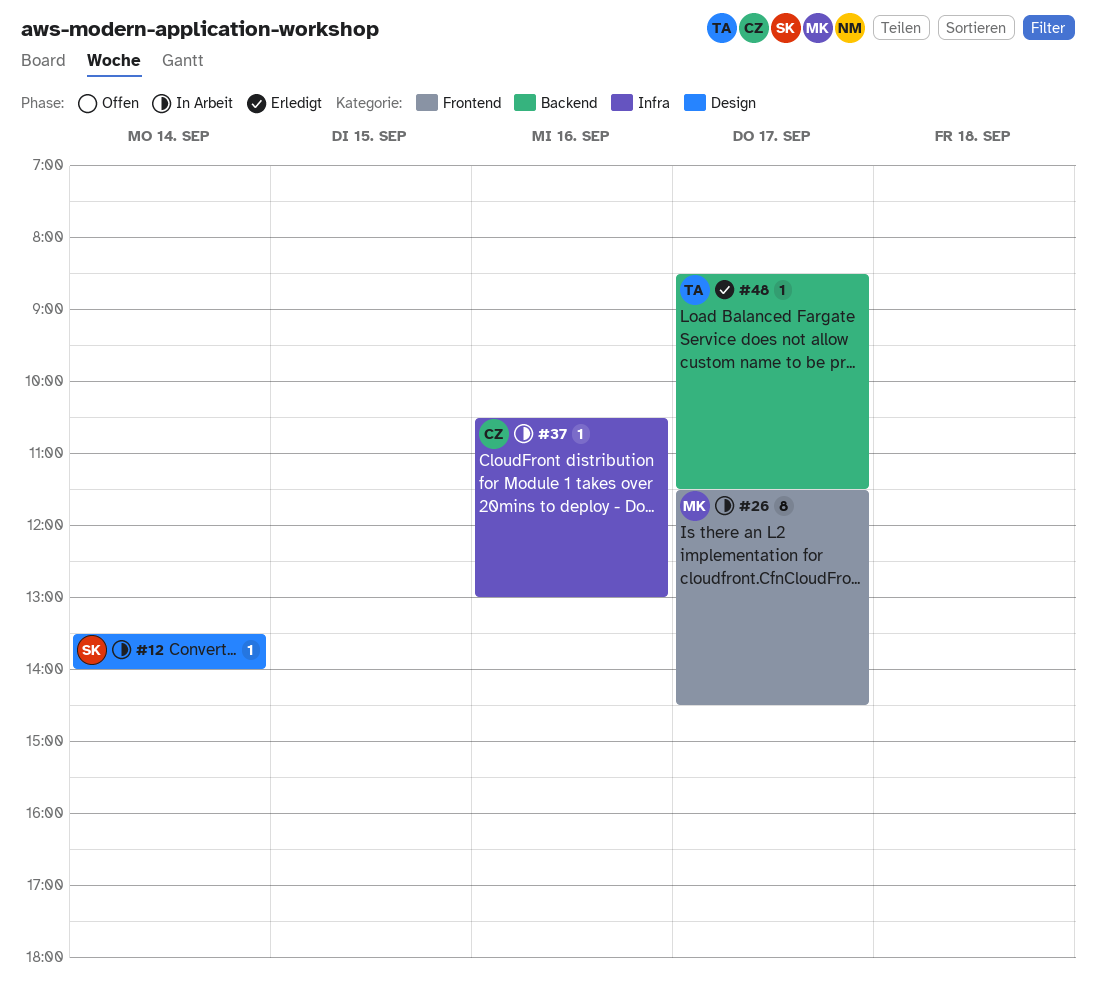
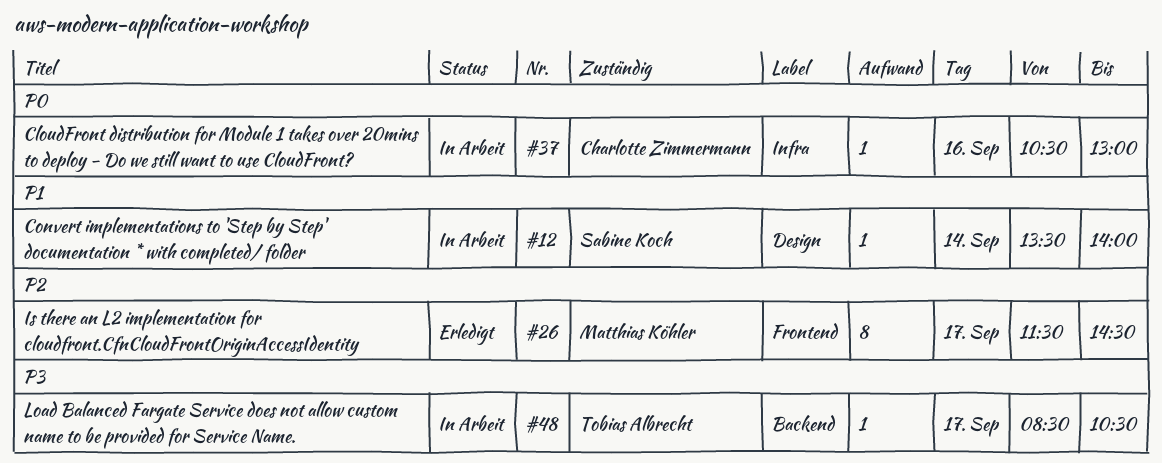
#26, status: In Arbeit -> Erledigt
#48, status: Erledigt -> In Arbeit
#48, ends: 11:30 -> 10:30

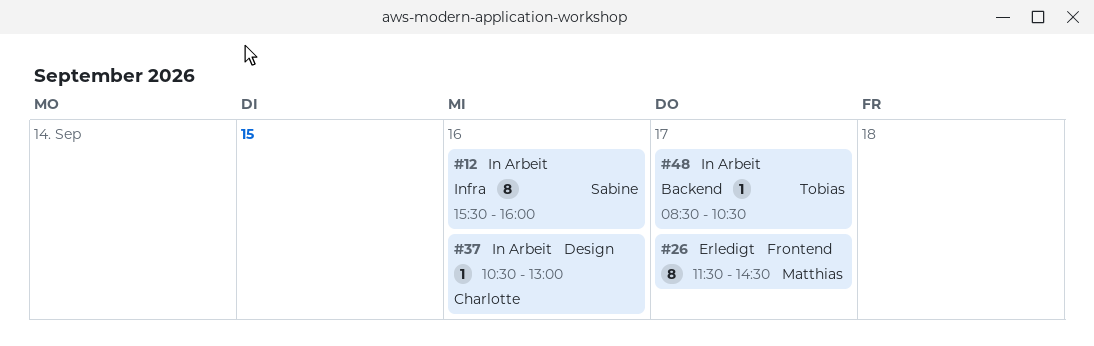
#12, label: Design -> Infra
#12, estimate: 1 -> 8
#12, day: Sep 14 -> Sep 16
#12, begins: 13:30 -> 15:30
#12, ends: 14:00 -> 16:00
#37, label: Infra -> Design

